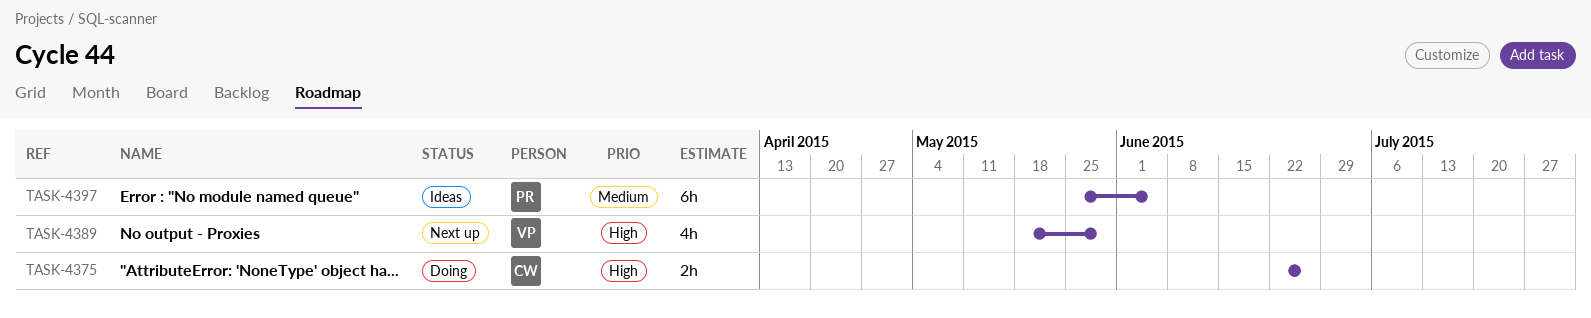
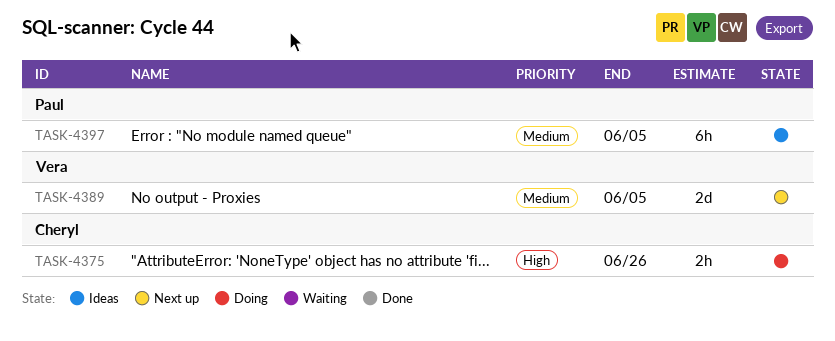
TASK-4389, priority: High -> Medium
TASK-4389, estimate: 4h -> 2d
TASK-4389, due: May 29 -> Jun 5

